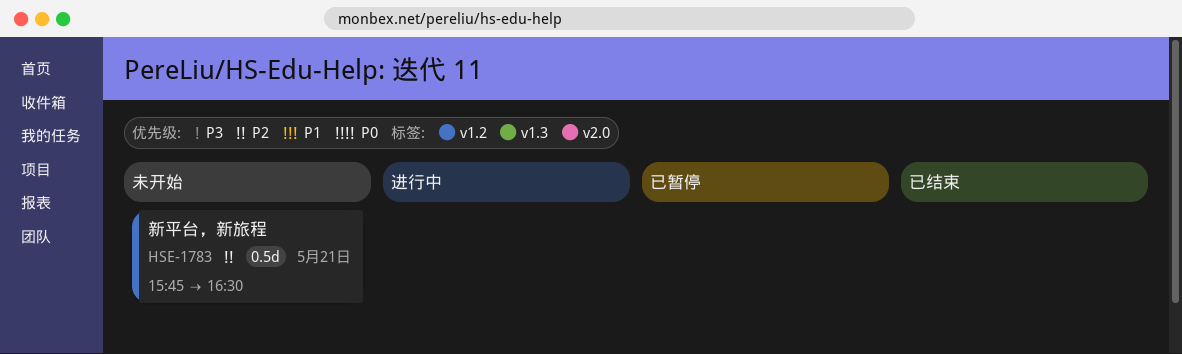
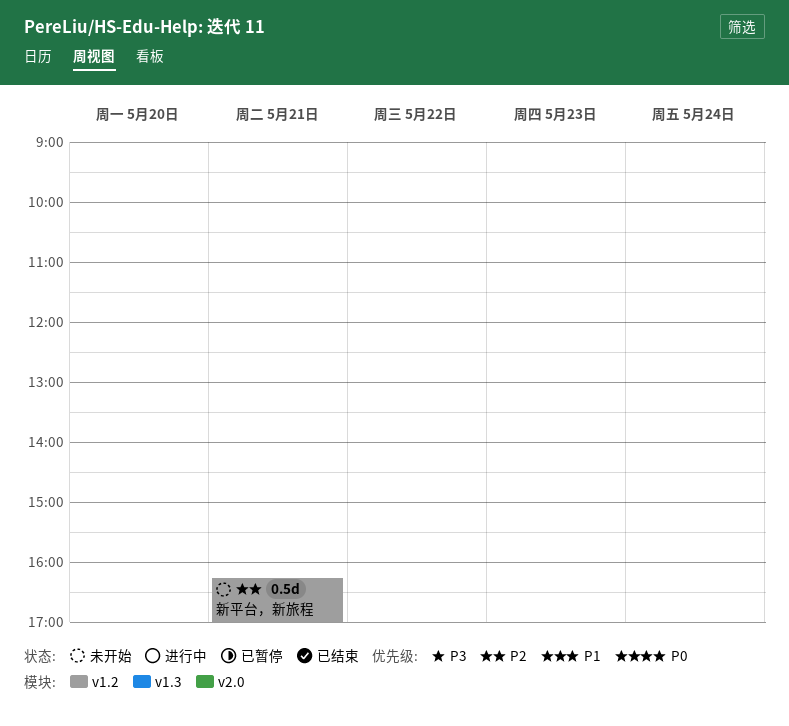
新平台，新旅程, begins: 15:45 -> 16:15
新平台，新旅程, ends: 16:30 -> 17:00

